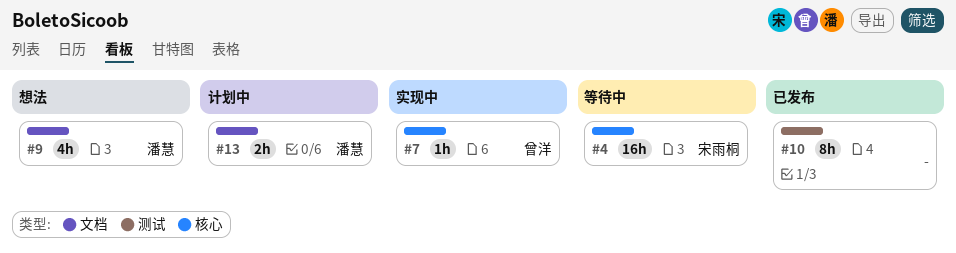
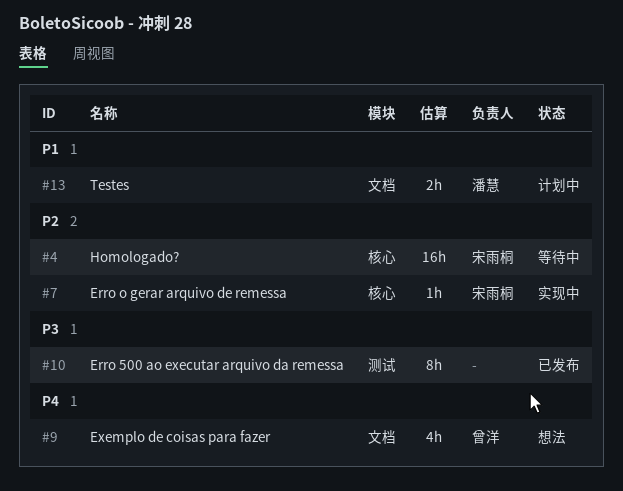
#7, owner: 曾洋 -> 宋雨桐
#9, owner: 潘慧 -> 曾洋

